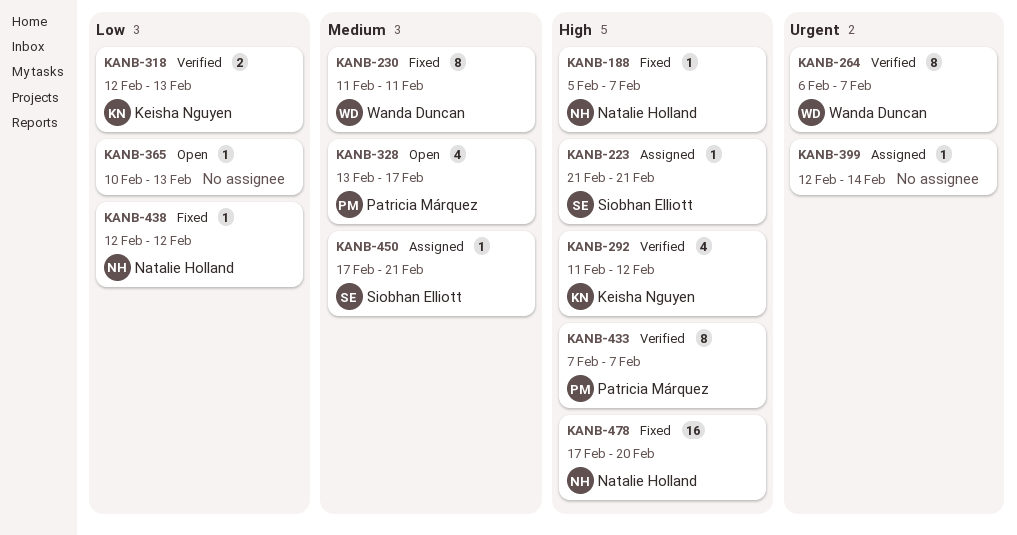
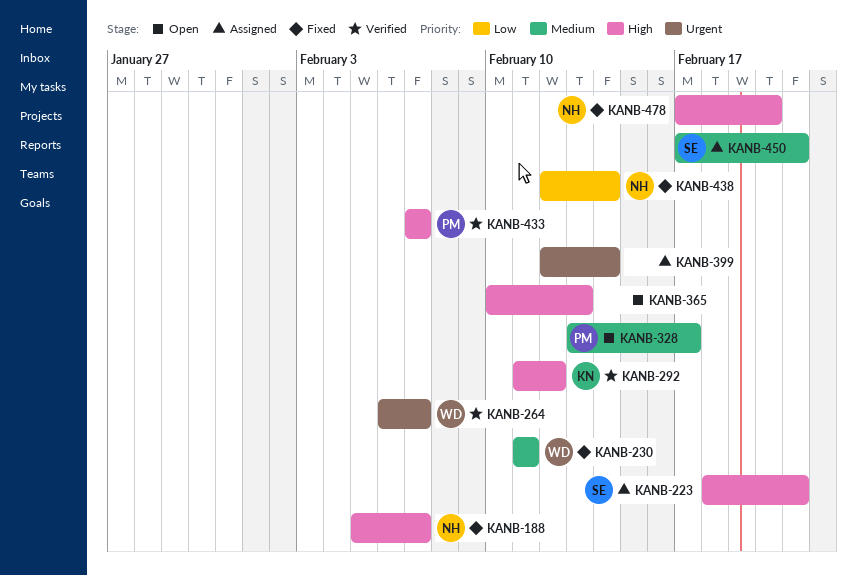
KANB-223, start: Feb 21 -> Feb 18
KANB-318: present -> none
KANB-365, priority: Low -> High
KANB-438, due: Feb 12 -> Feb 14

